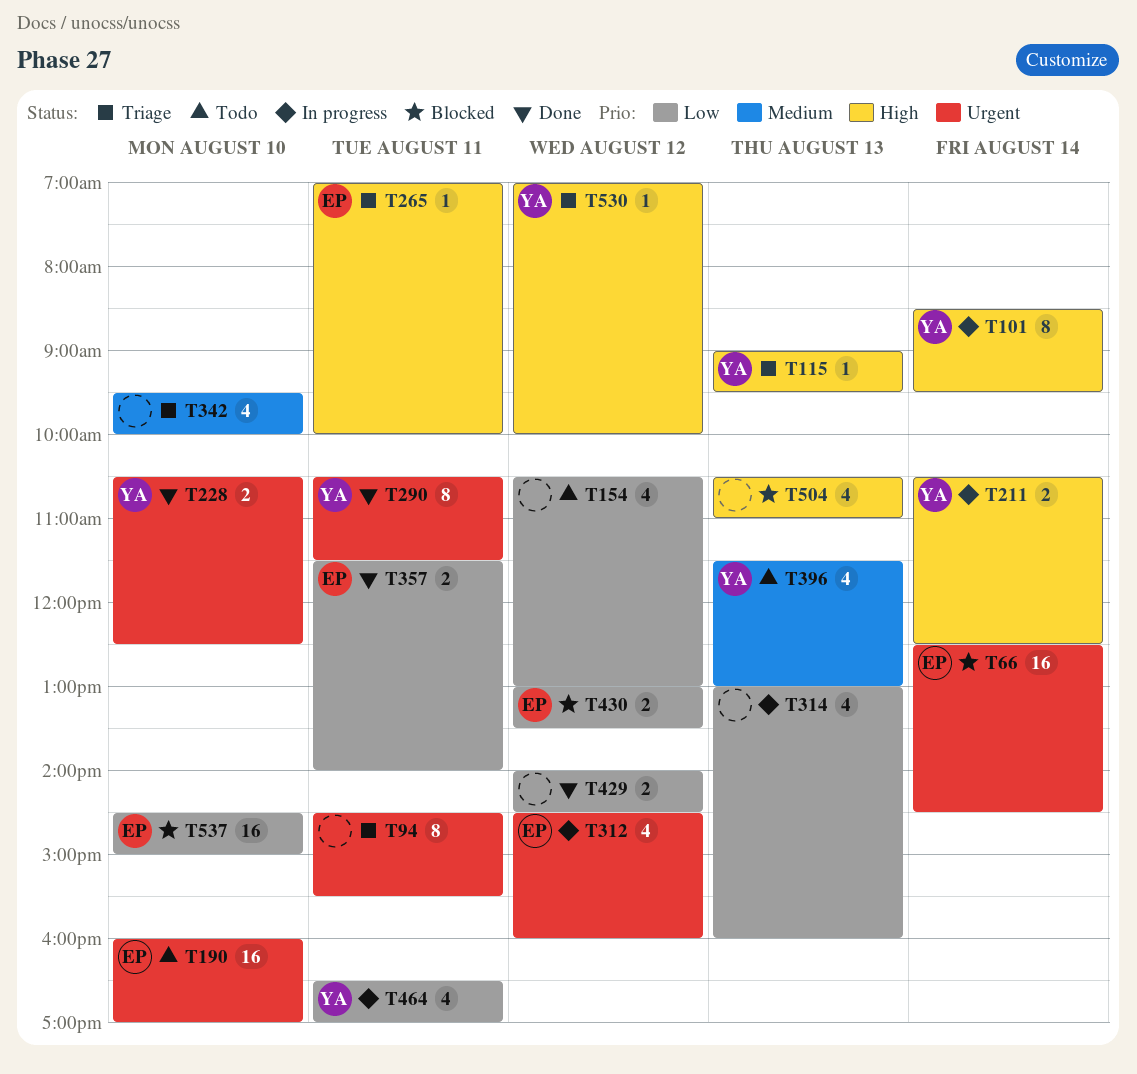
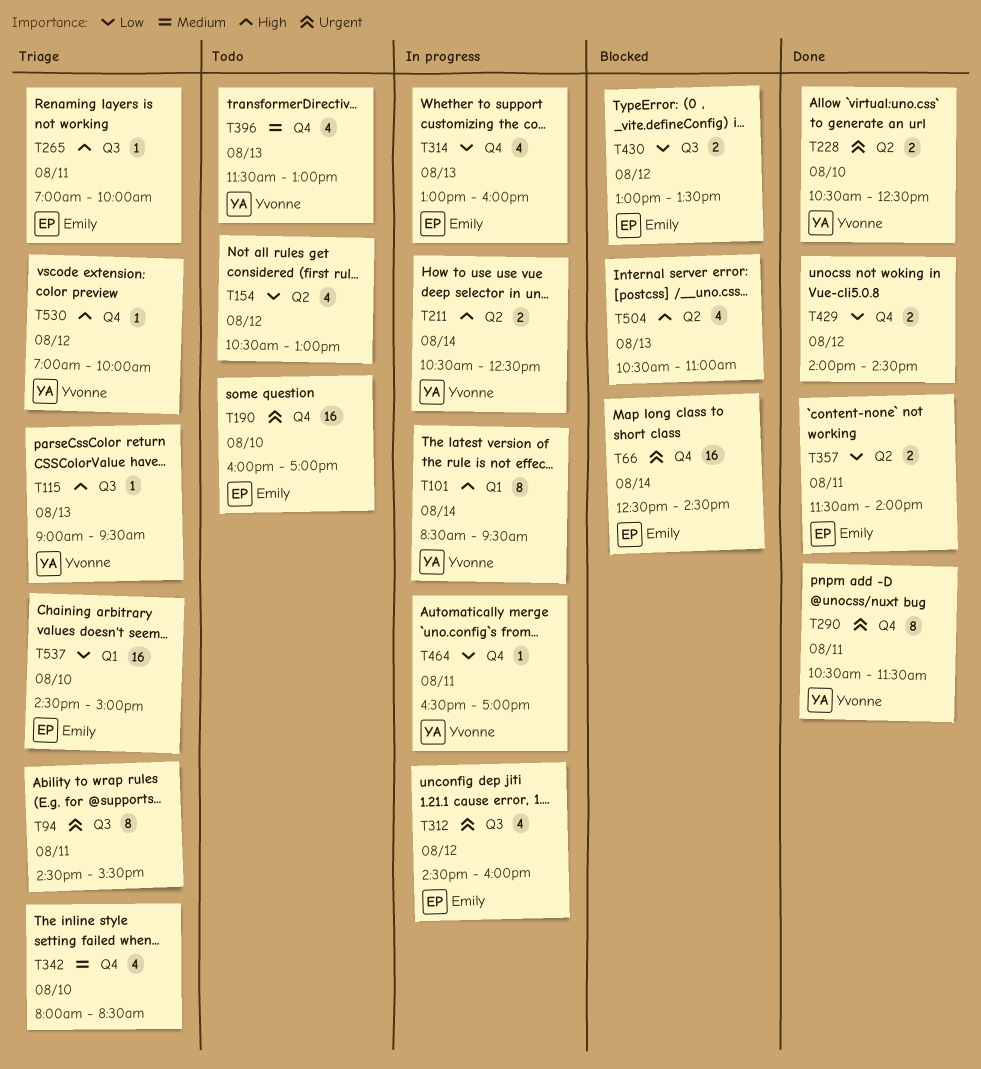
T314, owner: none -> Emily
T342, begins: 09:30 -> 08:00
T342, ends: 10:00 -> 08:30
T464, estimate: 4 -> 1
T537, status: Blocked -> Triage

